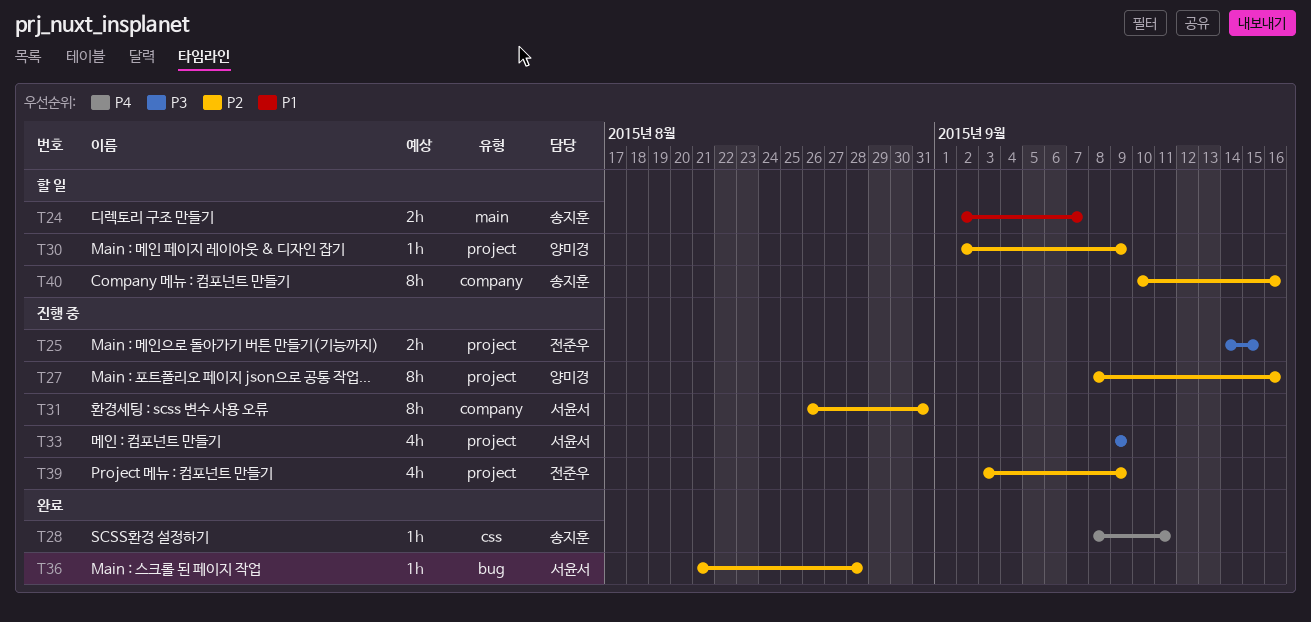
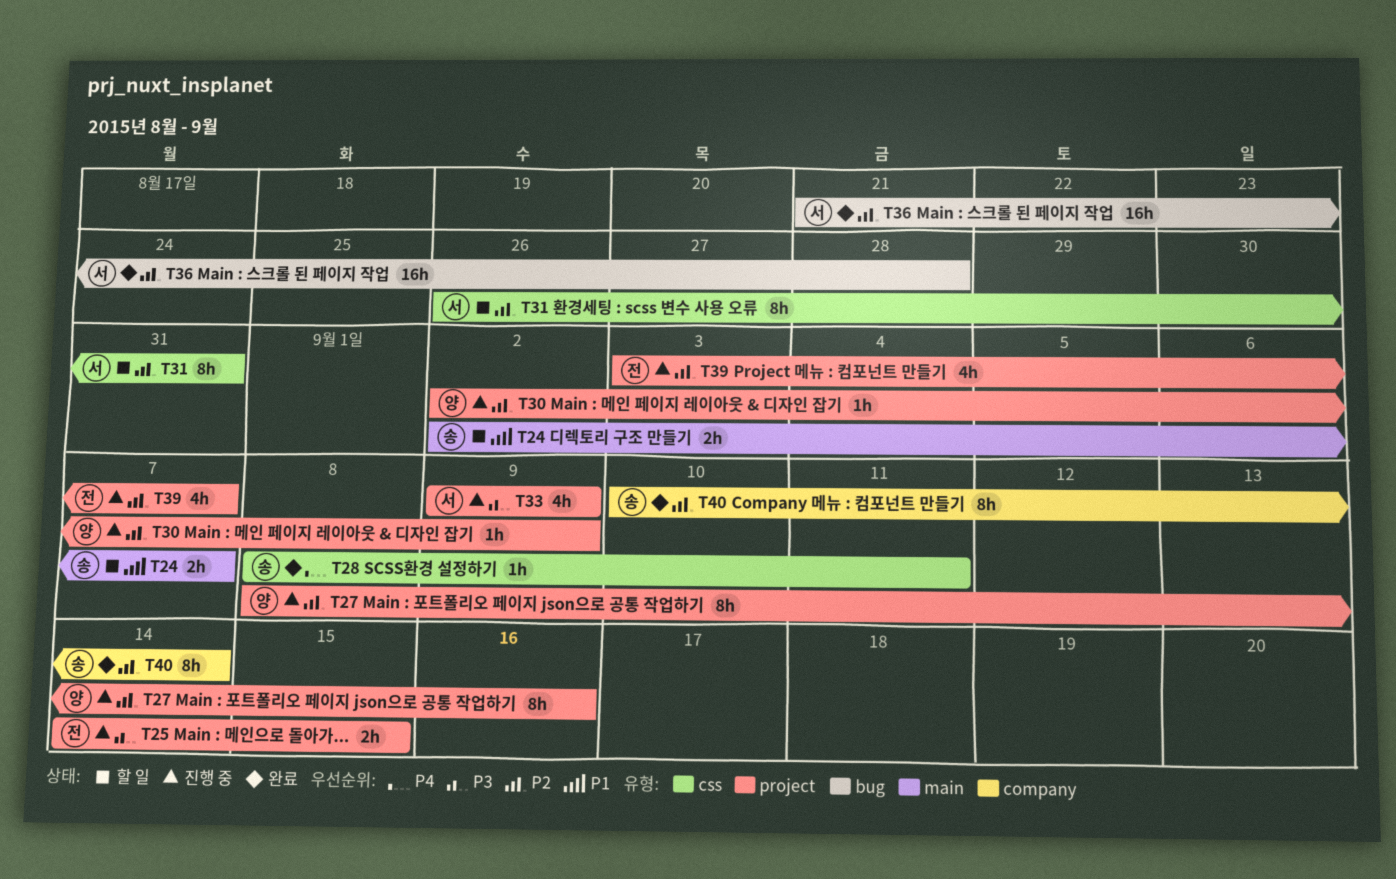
T30, status: 할 일 -> 진행 중
T31, status: 진행 중 -> 할 일
T31, label: company -> css
T36, estimate: 1h -> 16h
T39, due: Sep 9 -> Sep 7
T40, status: 할 일 -> 완료
T40, due: Sep 16 -> Sep 14

